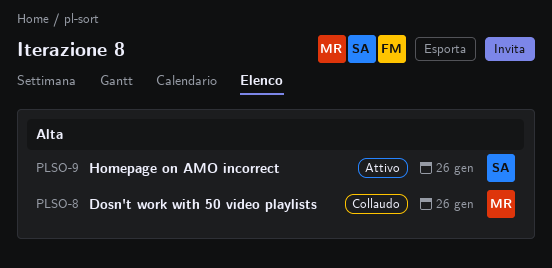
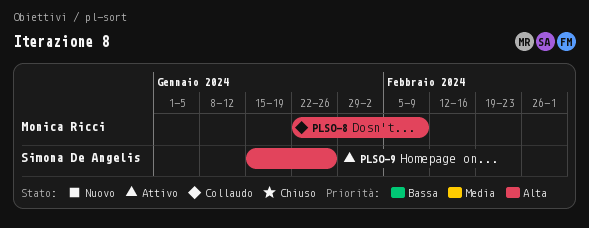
PLSO-8, due: Jan 26 -> Feb 9

